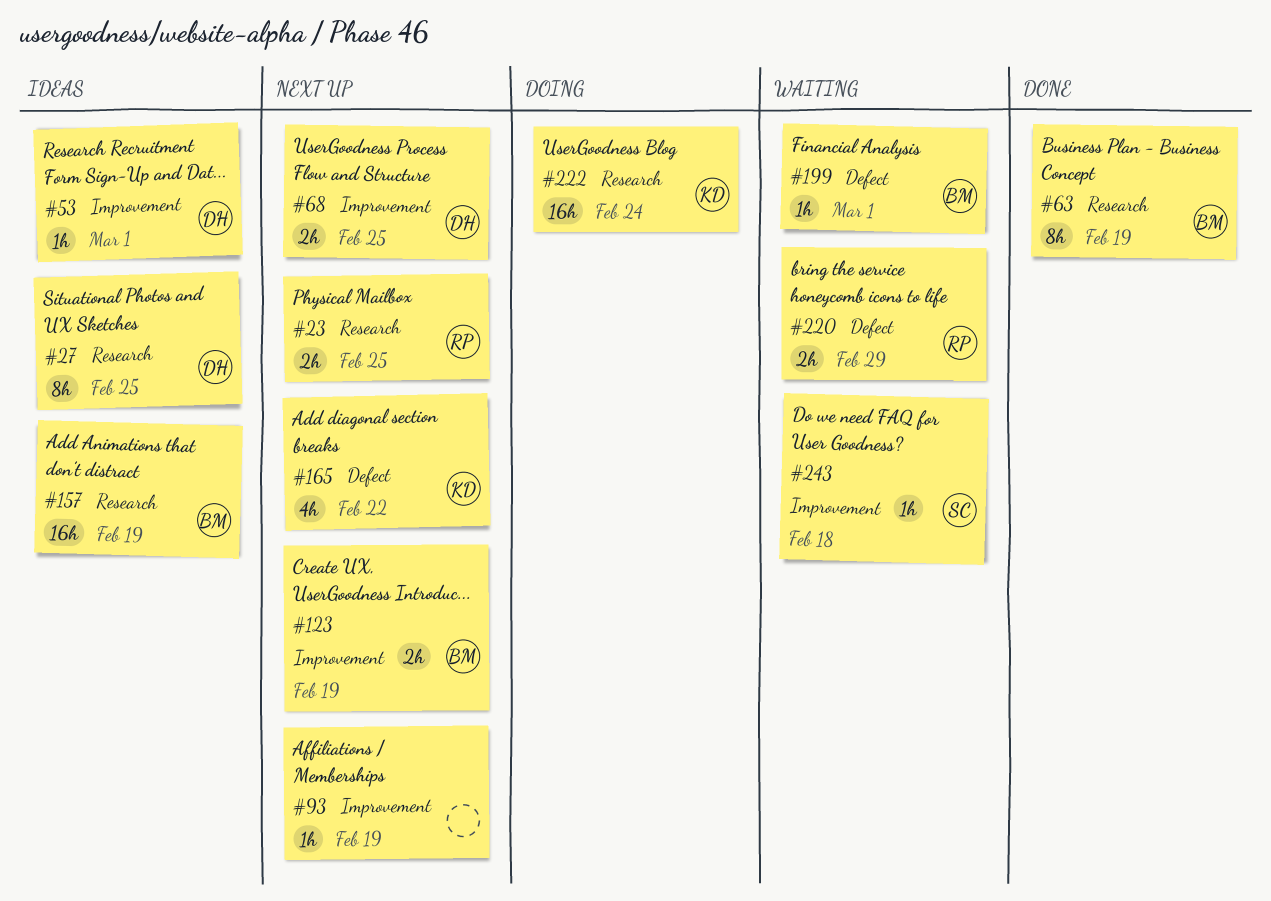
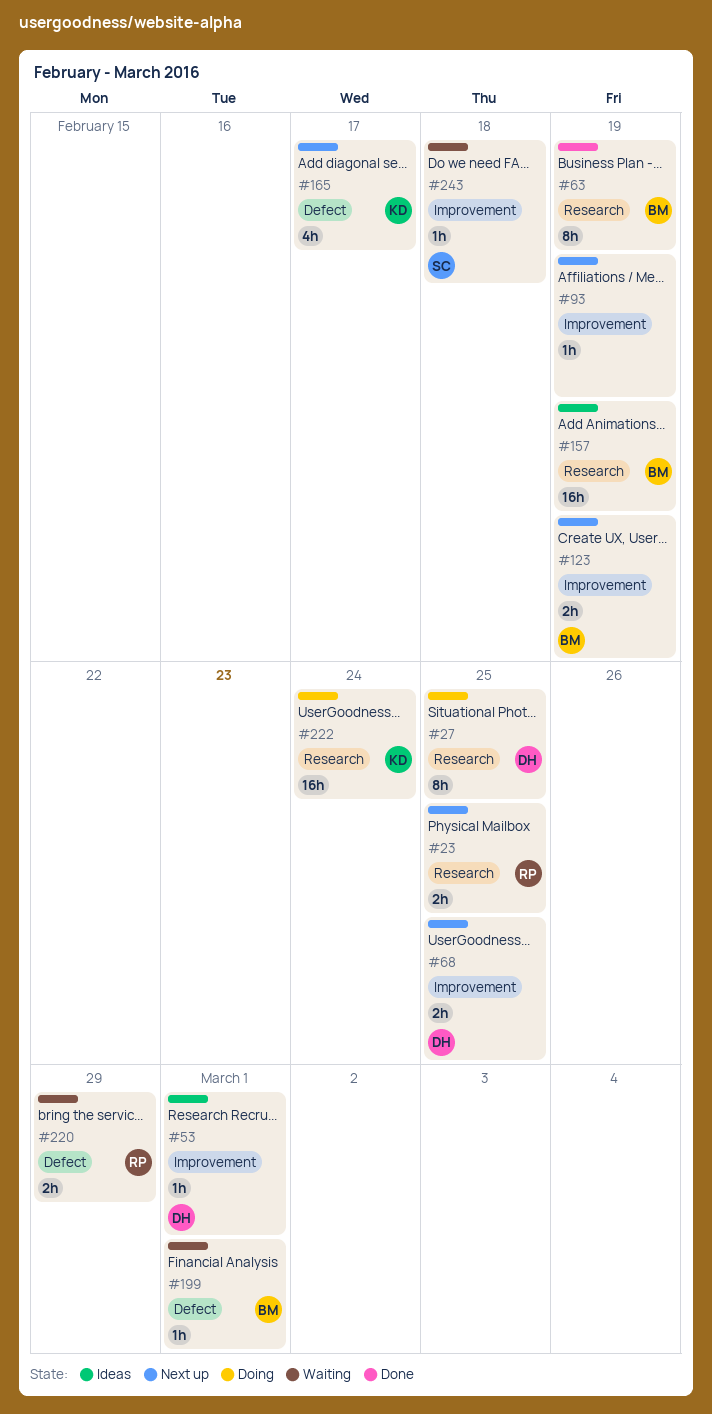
#27, status: Ideas -> Doing
#165, due: Feb 22 -> Feb 17

